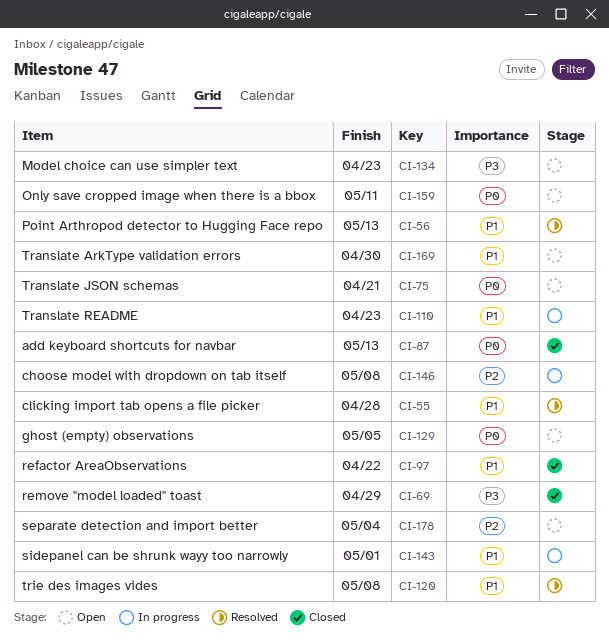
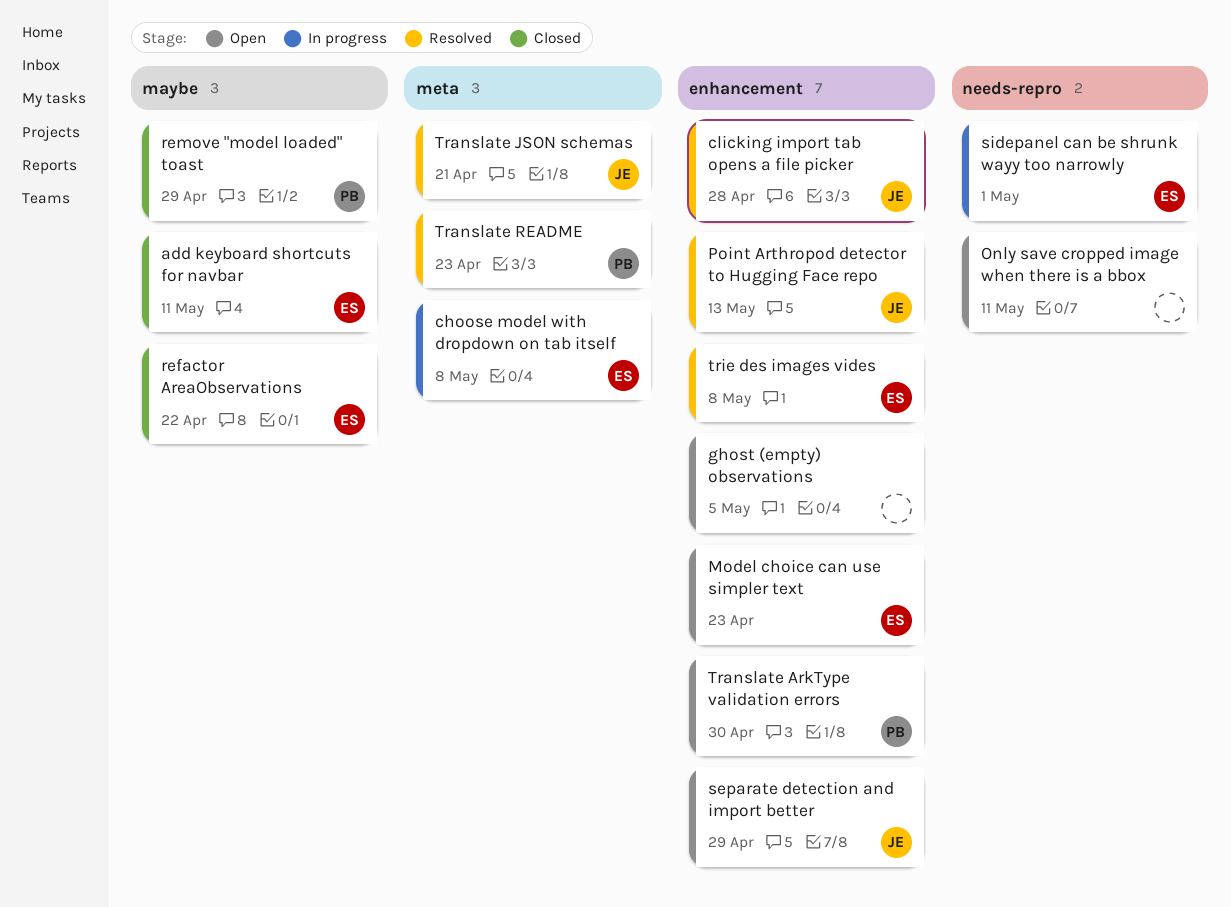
add keyboard shortcuts for navbar, due: May 13 -> May 11
separate detection and import better, due: May 4 -> Apr 29
Translate JSON schemas, status: Open -> Resolved
Translate README, status: In progress -> Resolved

